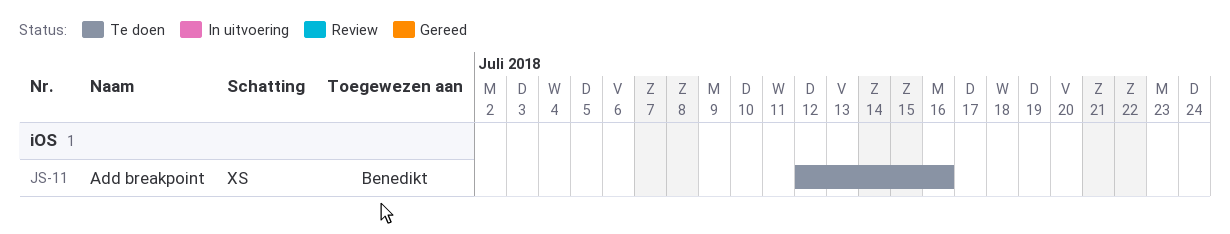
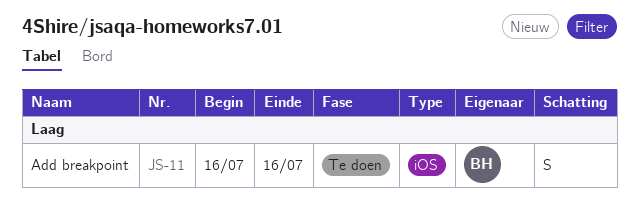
JS-11, estimate: XS -> S
JS-11, start: Jul 12 -> Jul 16

